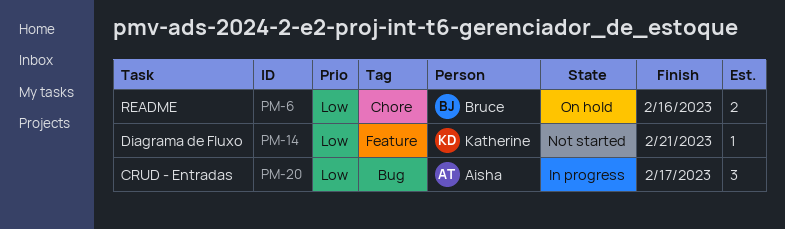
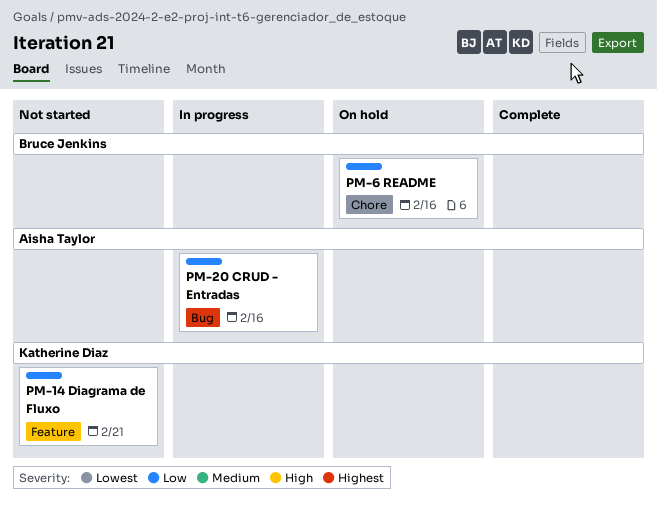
PM-20, due: Feb 17 -> Feb 16

